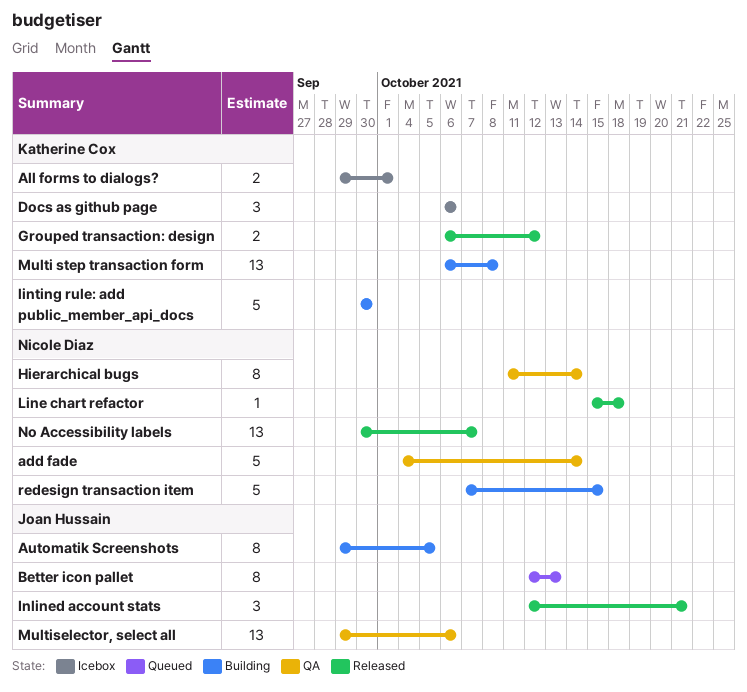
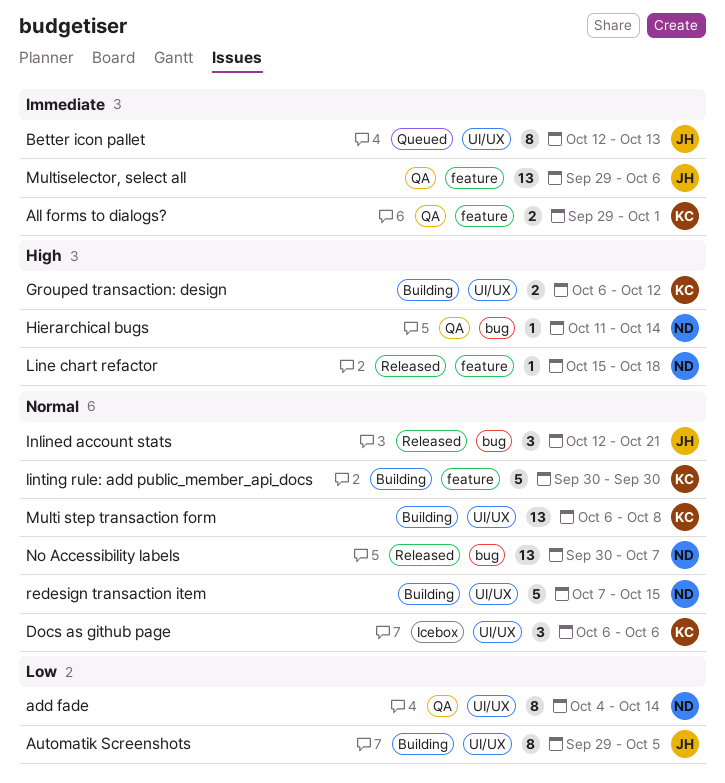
add fade, estimate: 5 -> 8
All forms to dialogs?, status: Icebox -> QA
Grouped transaction: design, status: Released -> Building
Hierarchical bugs, estimate: 8 -> 1

